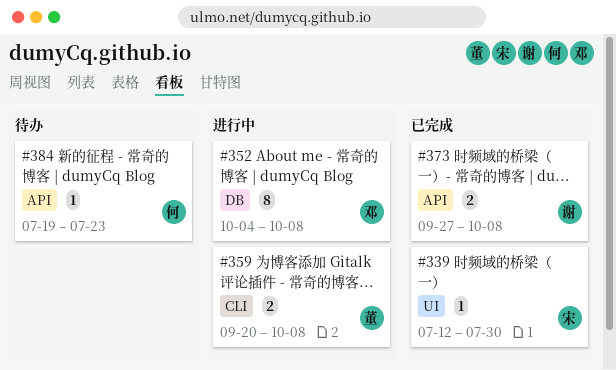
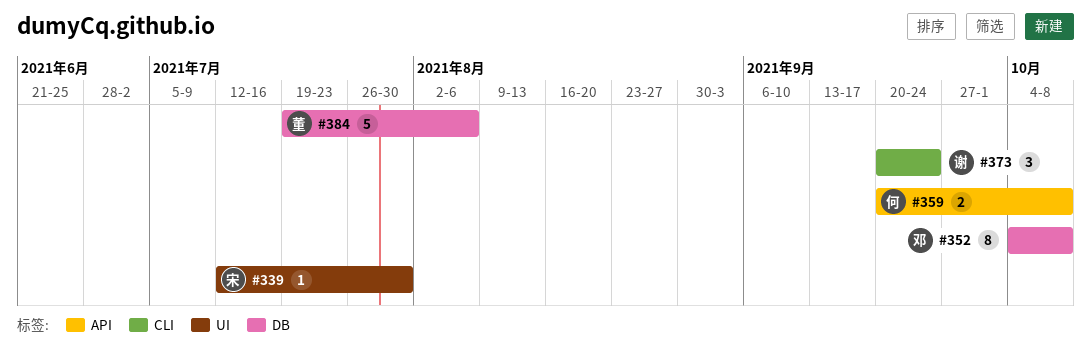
#359, owner: 董 -> 何
#359, label: CLI -> API
#373, label: API -> CLI
#373, estimate: 2 -> 3
#373, start: Sep 27 -> Sep 20
#373, due: Oct 8 -> Sep 24
#384, owner: 何 -> 董
#384, label: API -> DB
#384, estimate: 1 -> 5
#384, due: Jul 23 -> Aug 6

